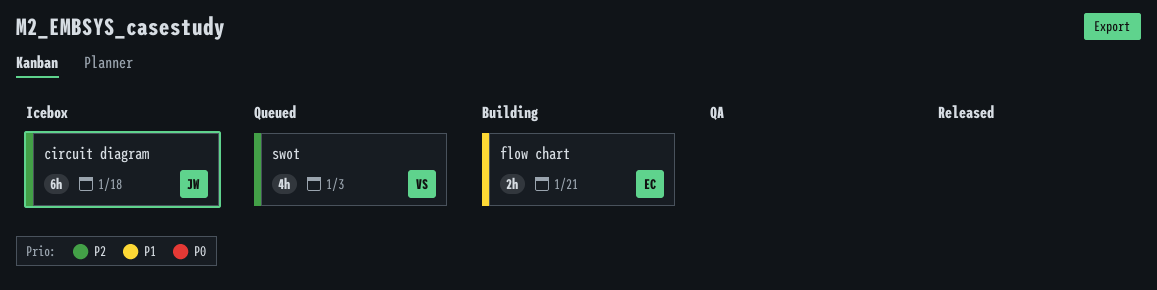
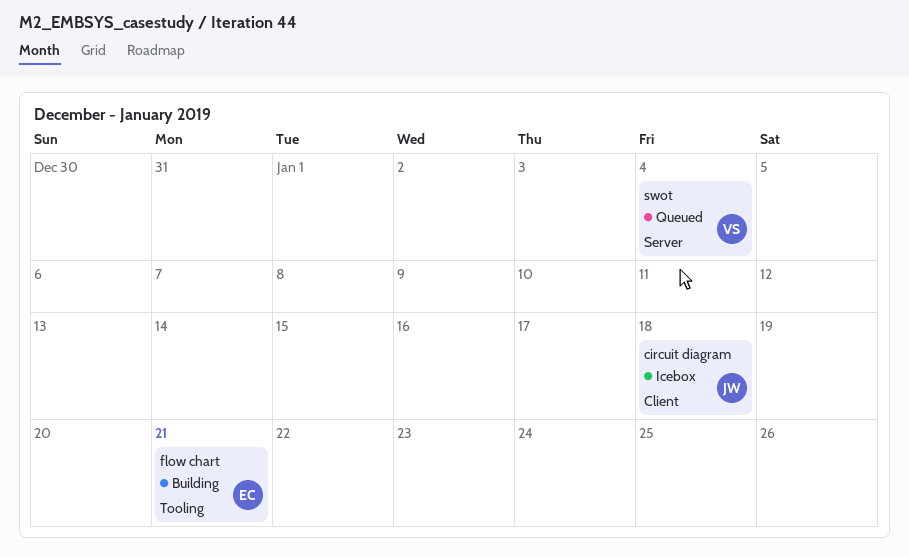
swot, due: Jan 3 -> Jan 4

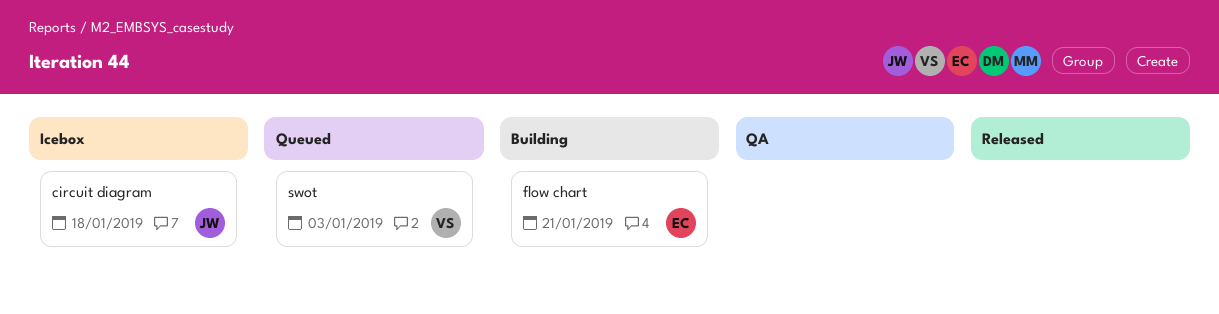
swot, due: Jan 4 -> Jan 3

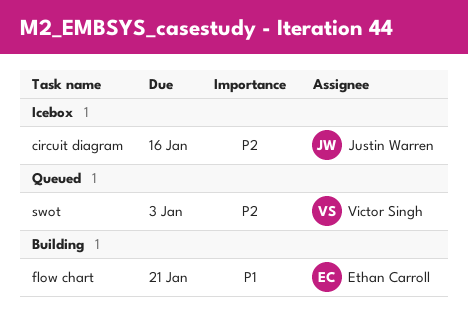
circuit diagram, due: Jan 18 -> Jan 16

